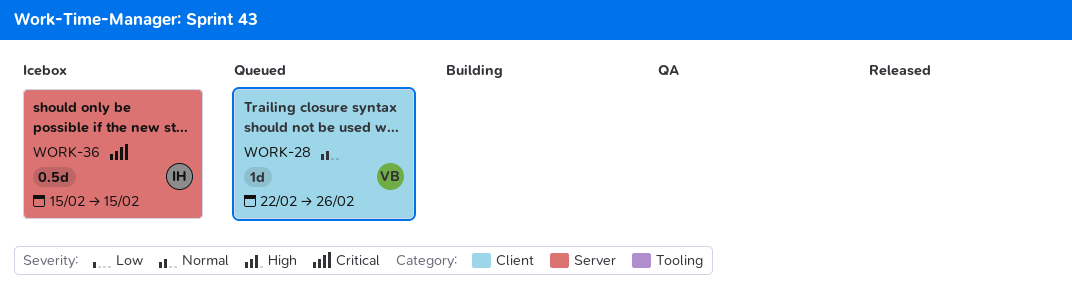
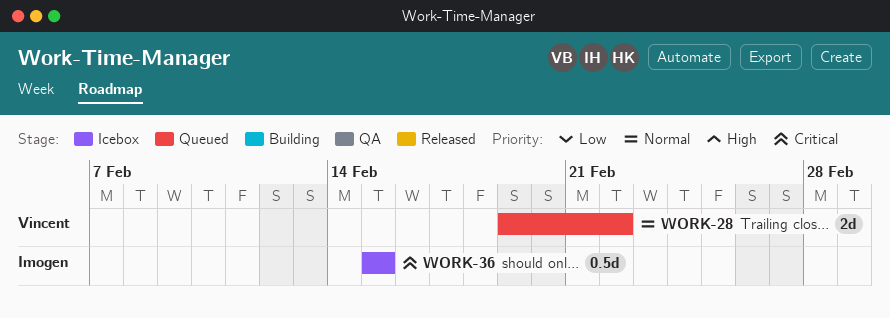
WORK-28, estimate: 1d -> 2d
WORK-28, start: Feb 22 -> Feb 19
WORK-28, due: Feb 26 -> Feb 22

